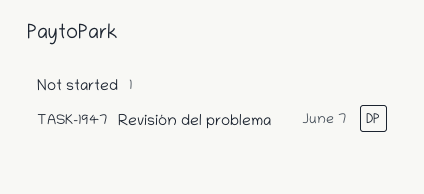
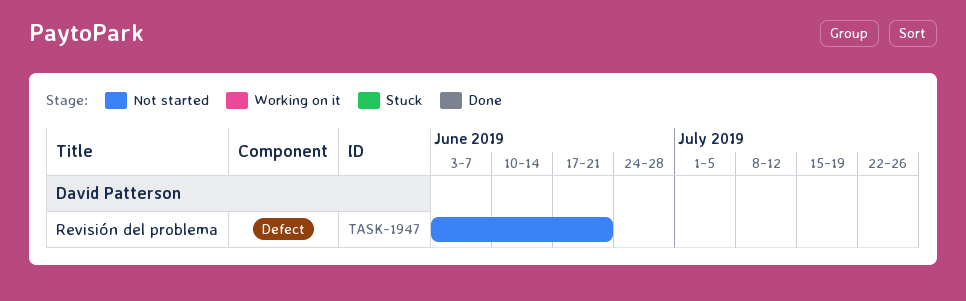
TASK-1947, due: Jun 7 -> Jun 21

